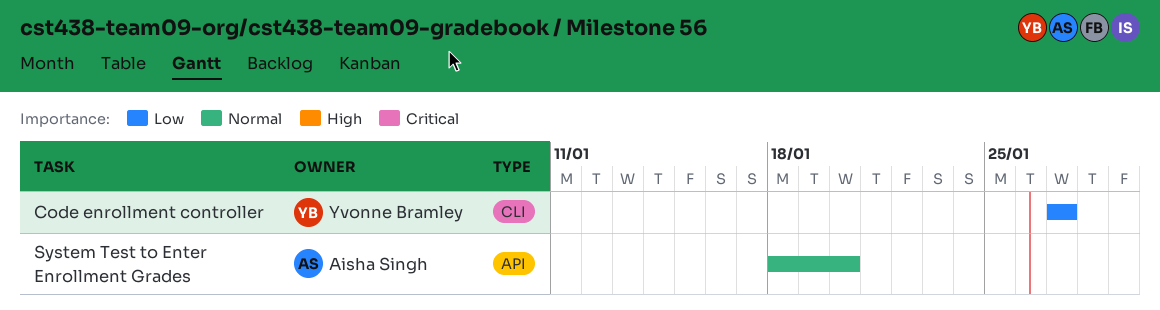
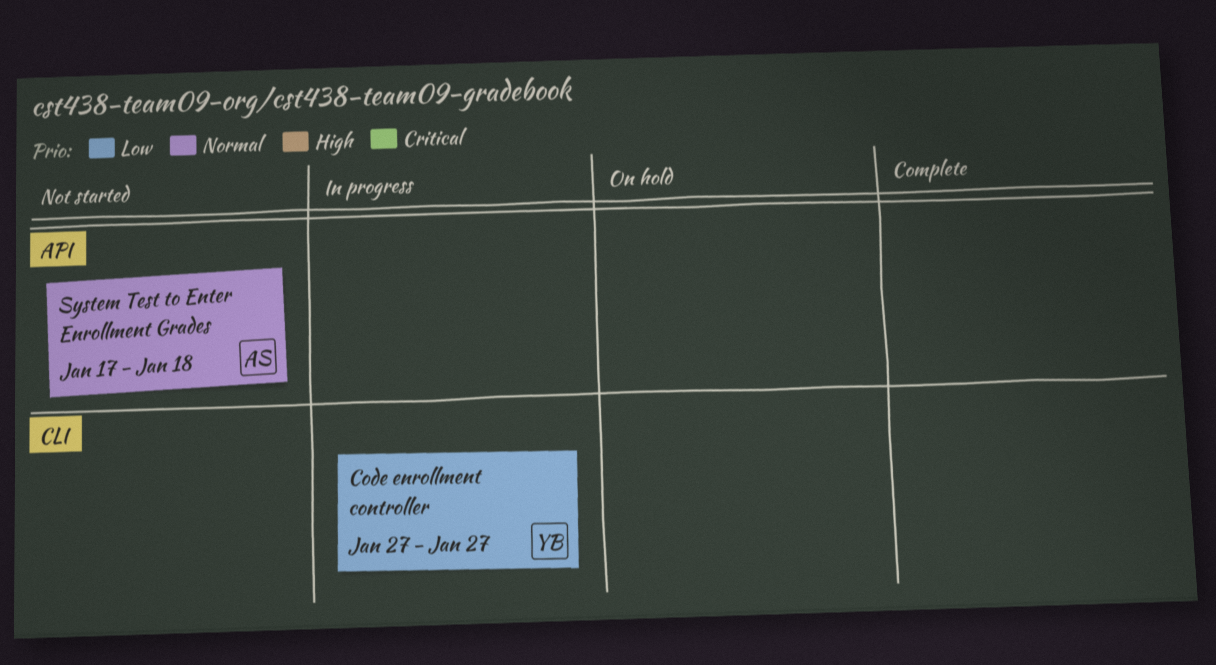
System Test to Enter Enrollment Grades, start: Jan 18 -> Jan 17
System Test to Enter Enrollment Grades, due: Jan 20 -> Jan 18

